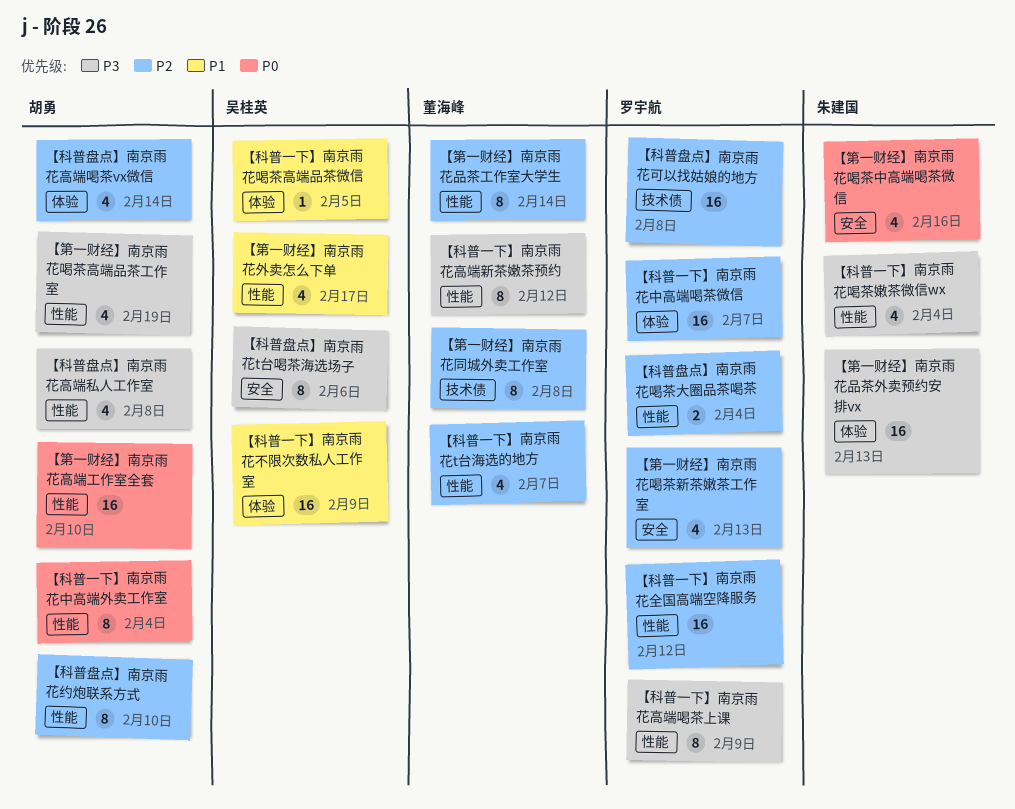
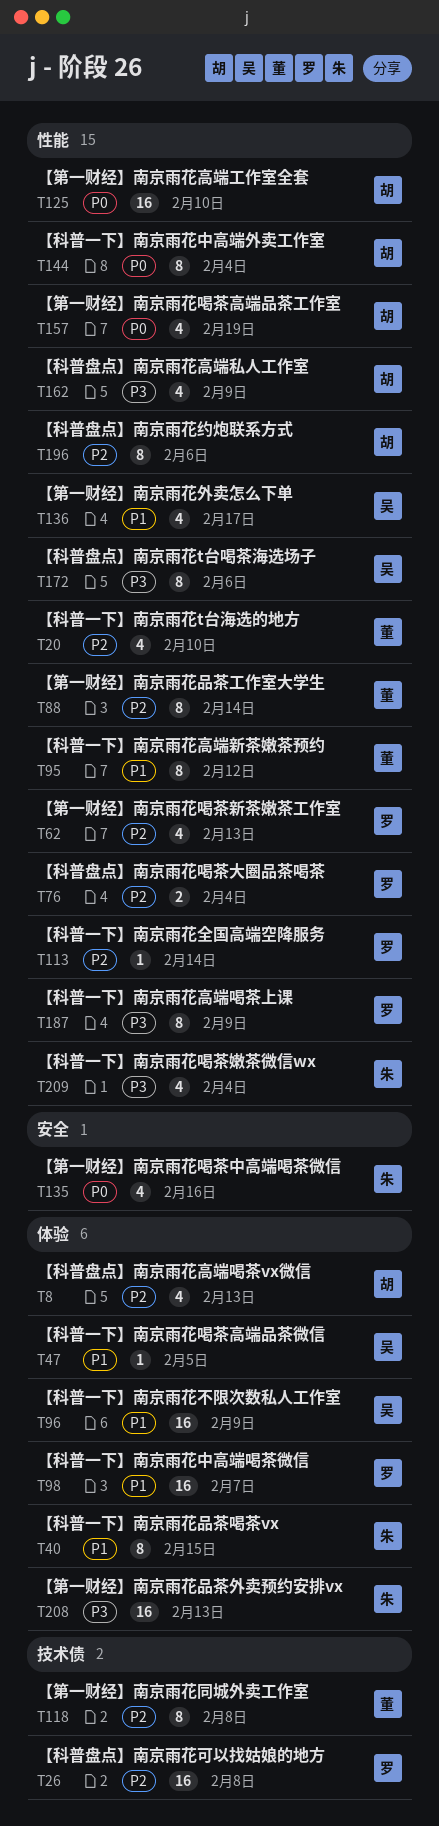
【科普一下】南京雨花t台海选的地方, due: Feb 7 -> Feb 10
【科普一下】南京雨花中高端喝茶微信, priority: P2 -> P1
【科普一下】南京雨花全国高端空降服务, estimate: 16 -> 1
【科普一下】南京雨花全国高端空降服务, due: Feb 12 -> Feb 14
【科普一下】南京雨花品茶喝茶vx: none -> present
【科普一下】南京雨花高端新茶嫩茶预约, priority: P3 -> P1
【科普盘点】南京雨花t台喝茶海选场子, label: 安全 -> 性能
【科普盘点】南京雨花约炮联系方式, due: Feb 10 -> Feb 6
【科普盘点】南京雨花高端喝茶vx微信, due: Feb 14 -> Feb 13
【科普盘点】南京雨花高端私人工作室, due: Feb 8 -> Feb 9
【第一财经】南京雨花喝茶新茶嫩茶工作室, label: 安全 -> 性能
【第一财经】南京雨花喝茶高端品茶工作室, priority: P3 -> P0

